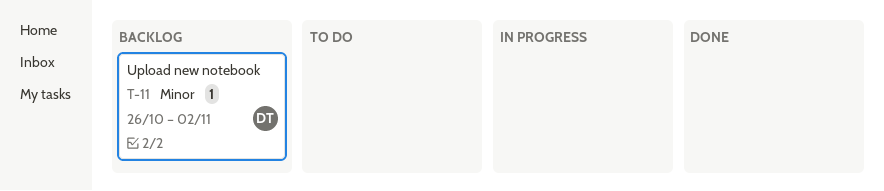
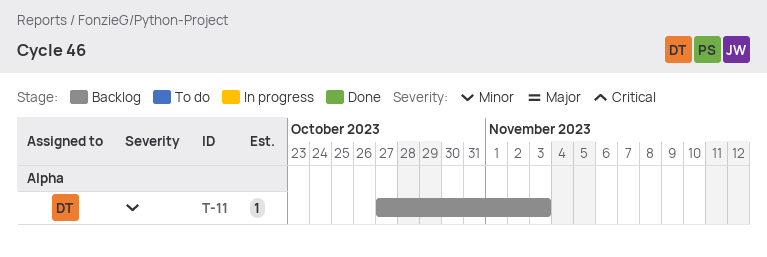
T-11, start: Oct 26 -> Oct 27
T-11, due: Nov 2 -> Nov 3

